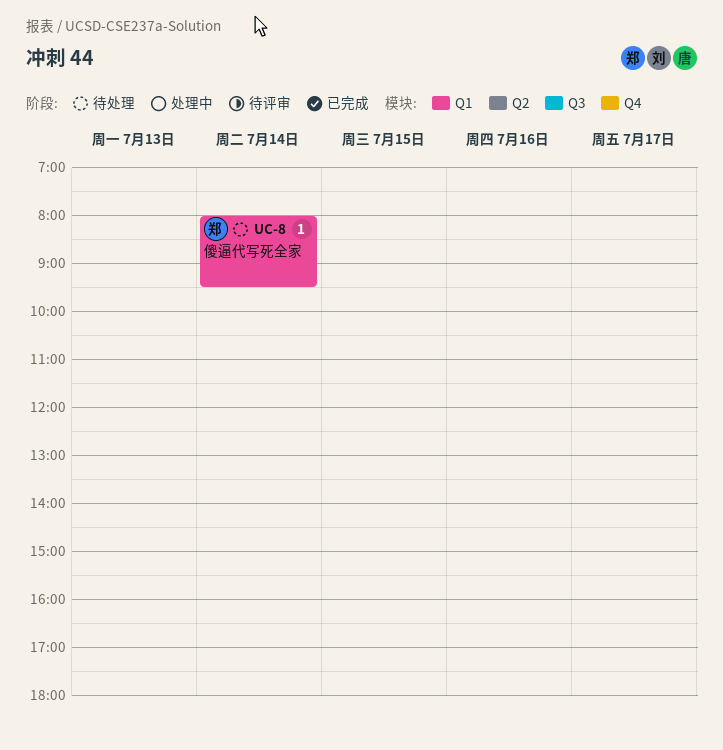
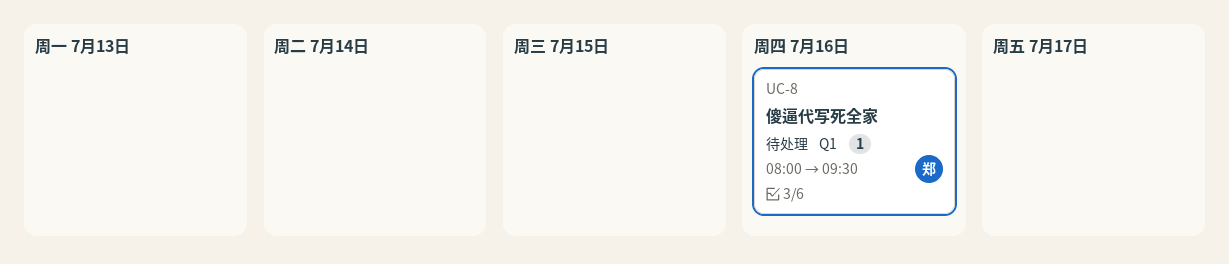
UC-8, day: Jul 14 -> Jul 16

